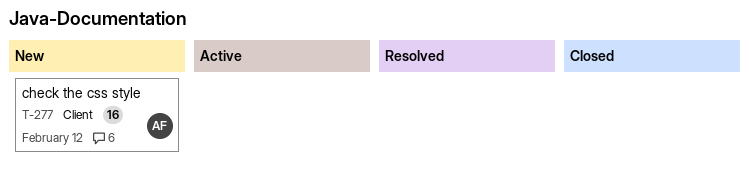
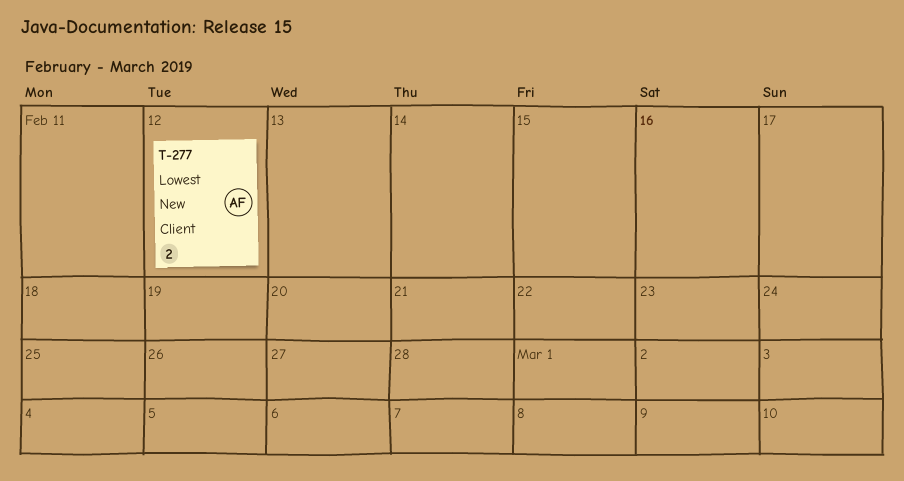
T-277, estimate: 16 -> 2

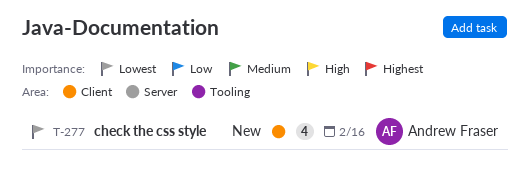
T-277, estimate: 2 -> 4
T-277, due: Feb 12 -> Feb 16

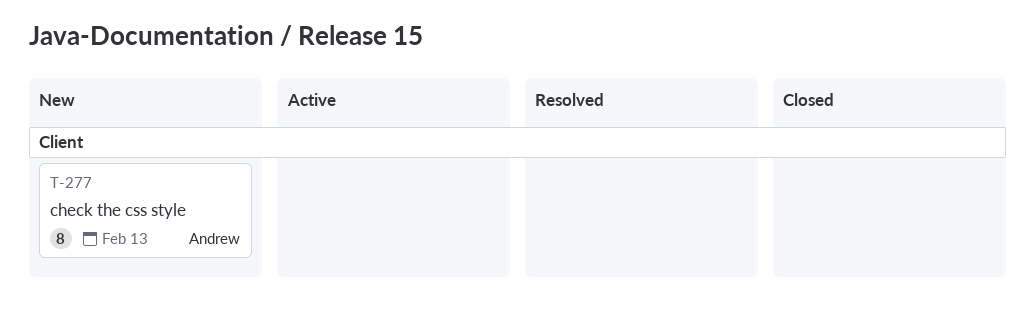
T-277, estimate: 4 -> 8
T-277, due: Feb 16 -> Feb 13

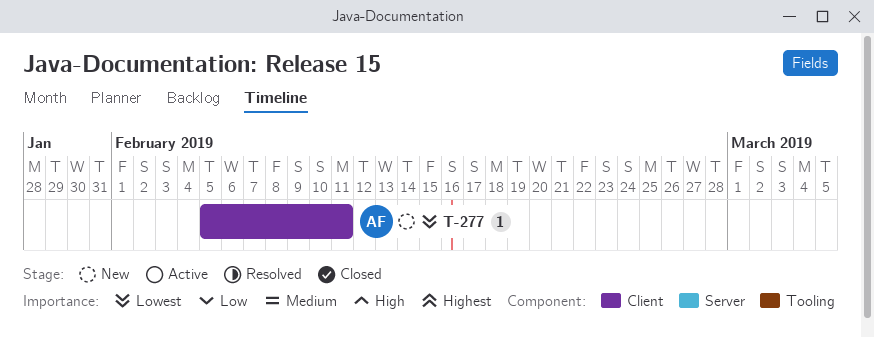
T-277, estimate: 8 -> 1
T-277, due: Feb 13 -> Feb 11

